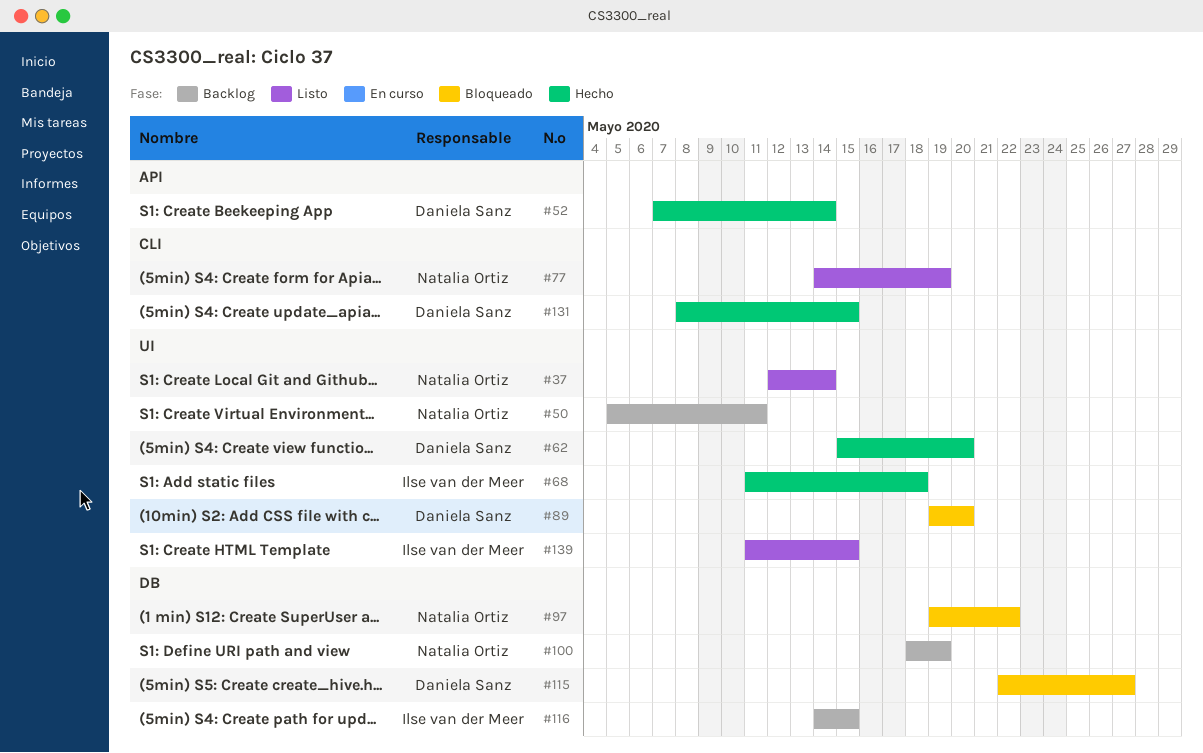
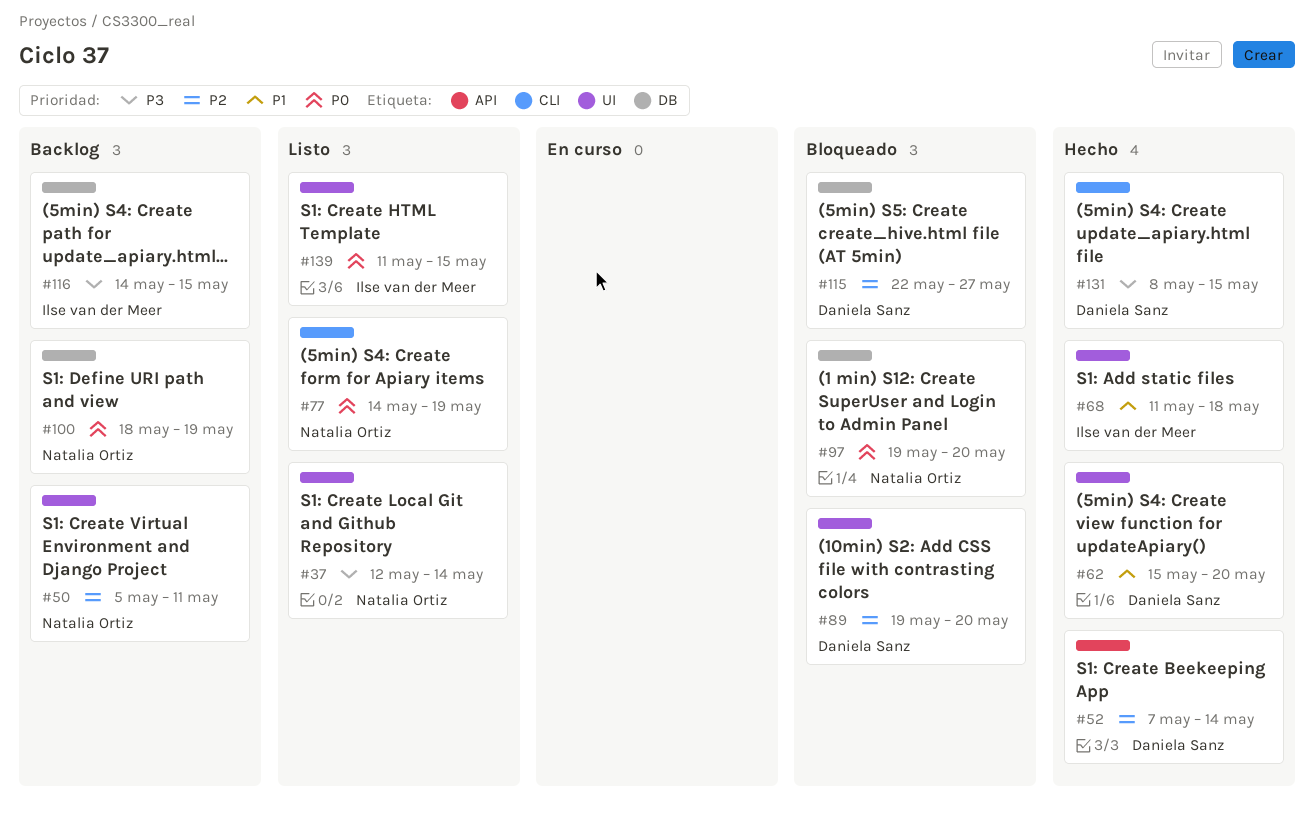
#97, due: May 22 -> May 20

